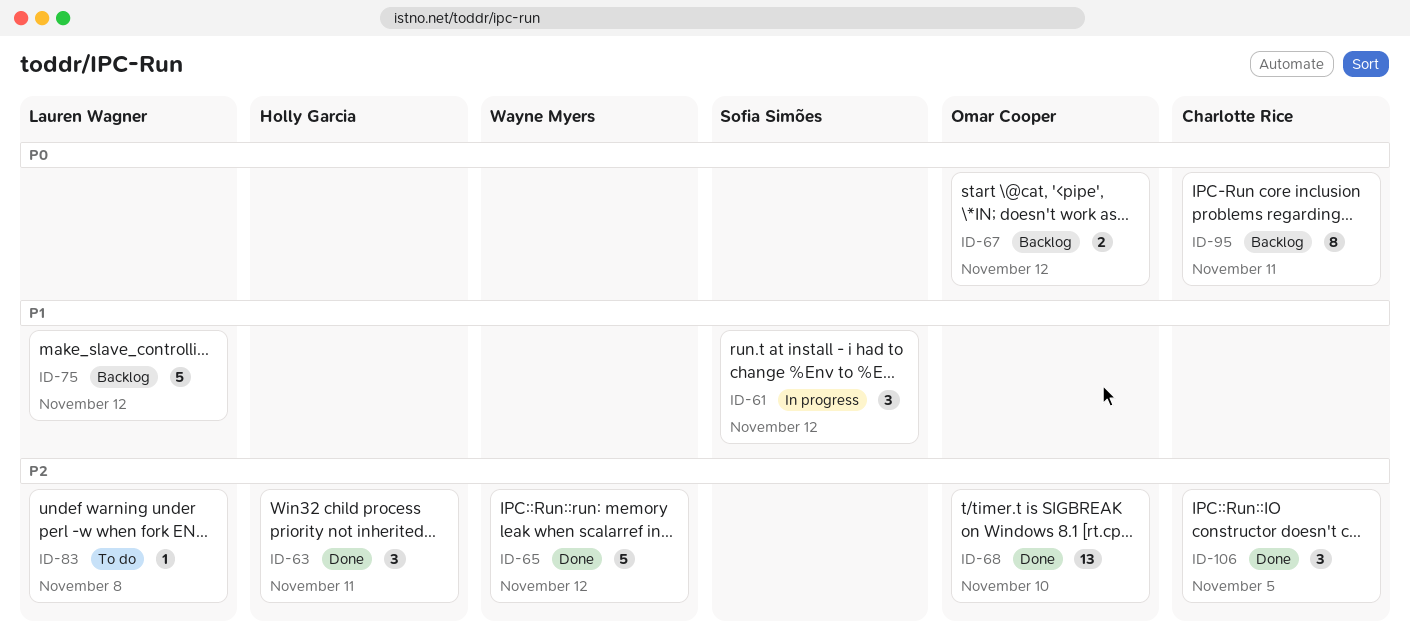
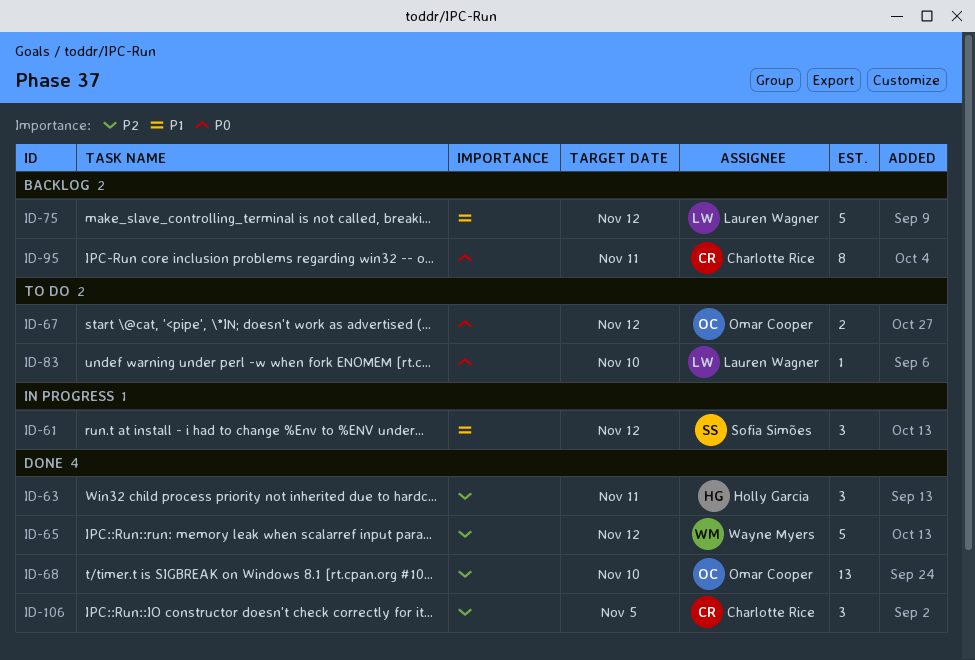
ID-67, status: Backlog -> To do
ID-83, priority: P2 -> P0
ID-83, due: Nov 8 -> Nov 10

